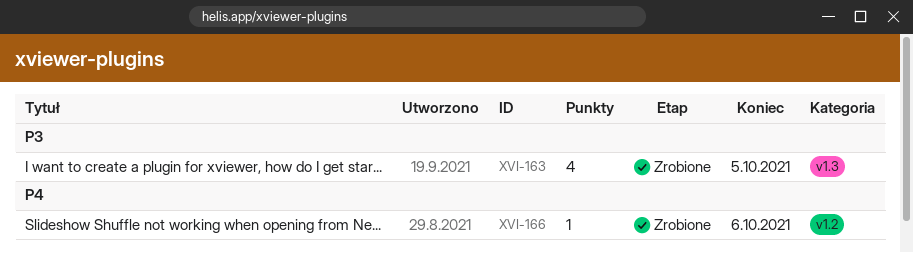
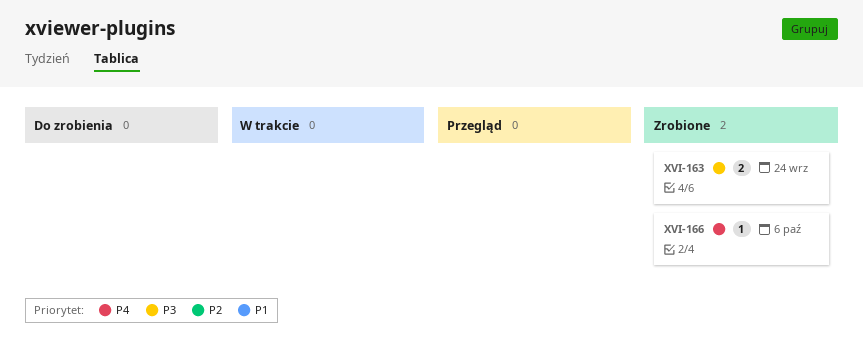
XVI-163, estimate: 4 -> 2
XVI-163, due: Oct 5 -> Sep 24

